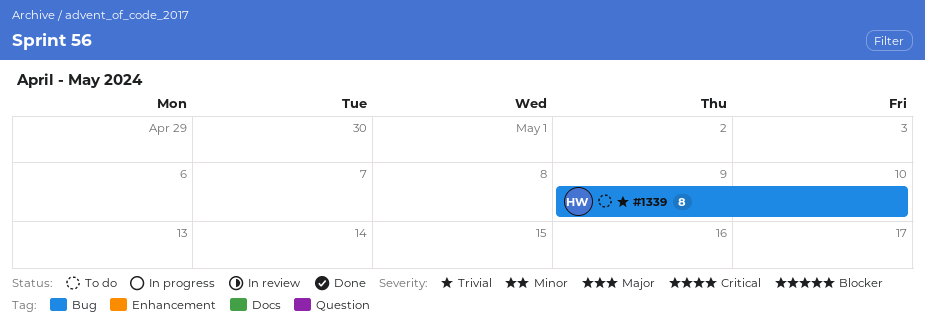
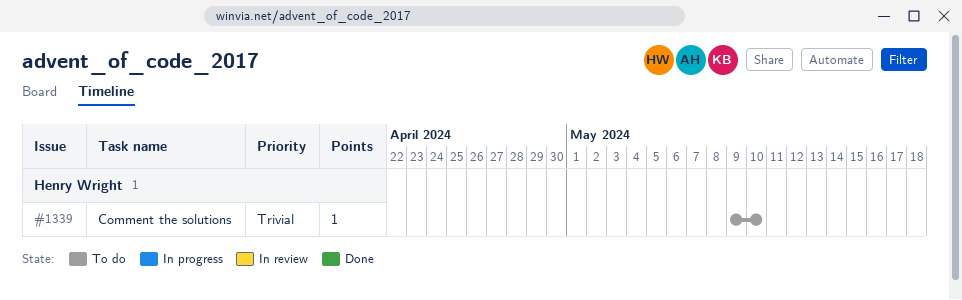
#1339, estimate: 8 -> 1

